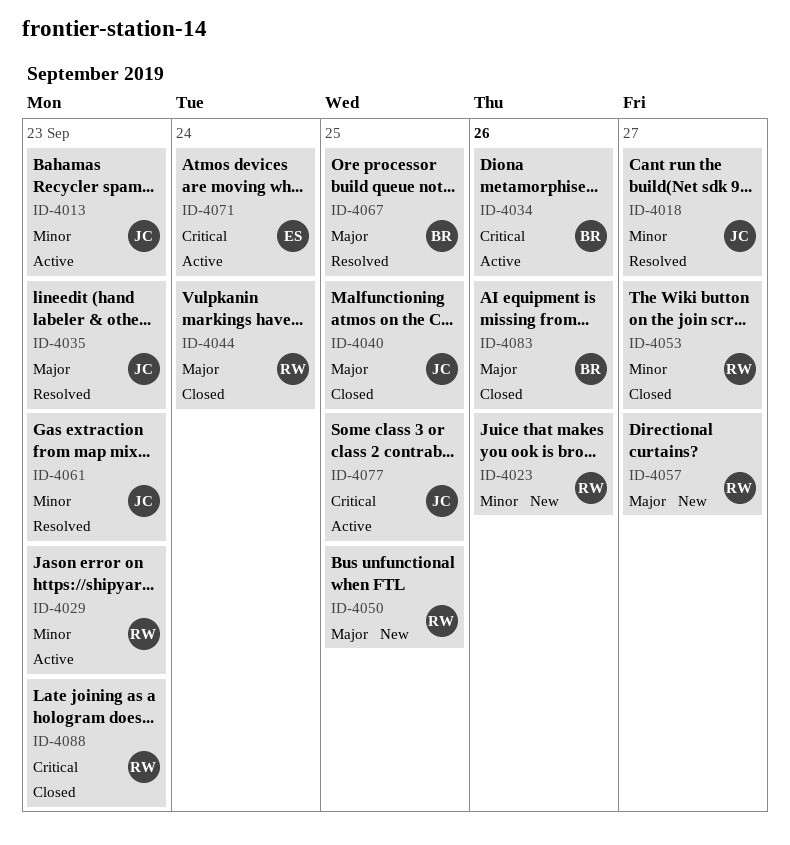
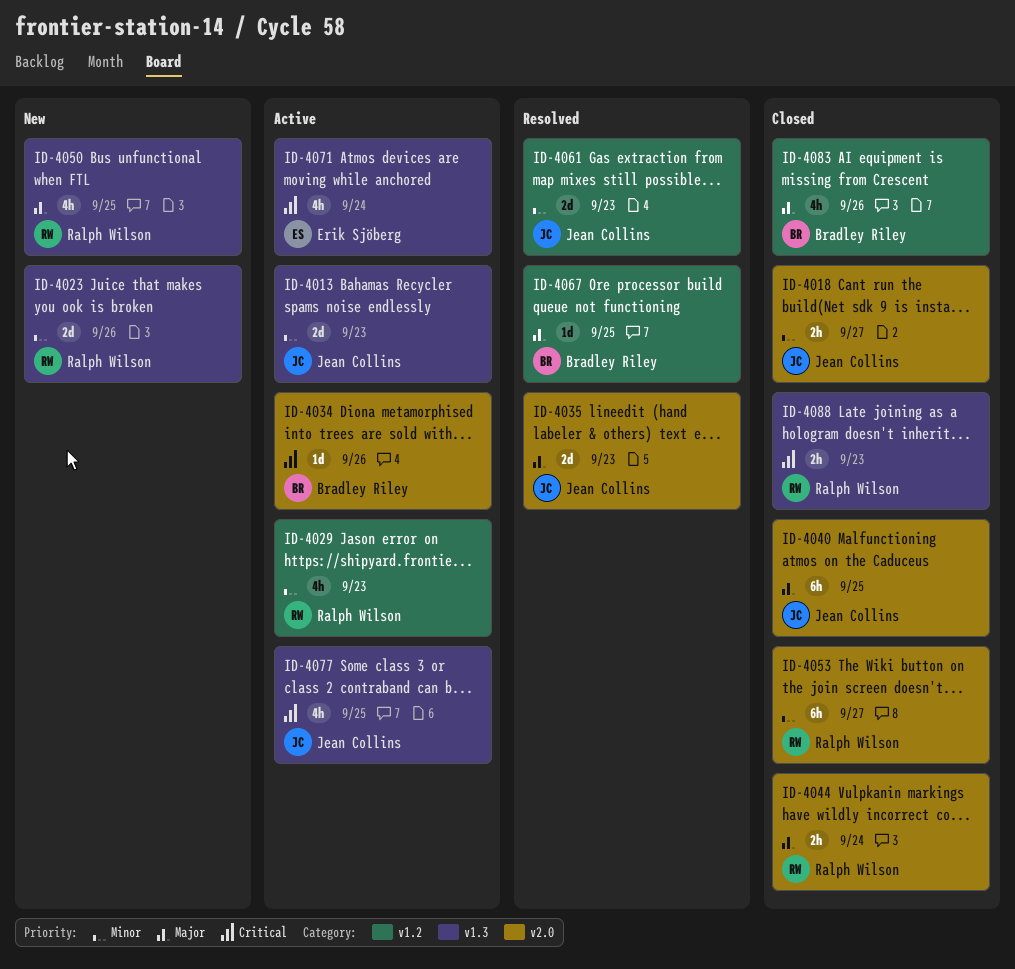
ID-4018, status: Resolved -> Closed
ID-4057: present -> none

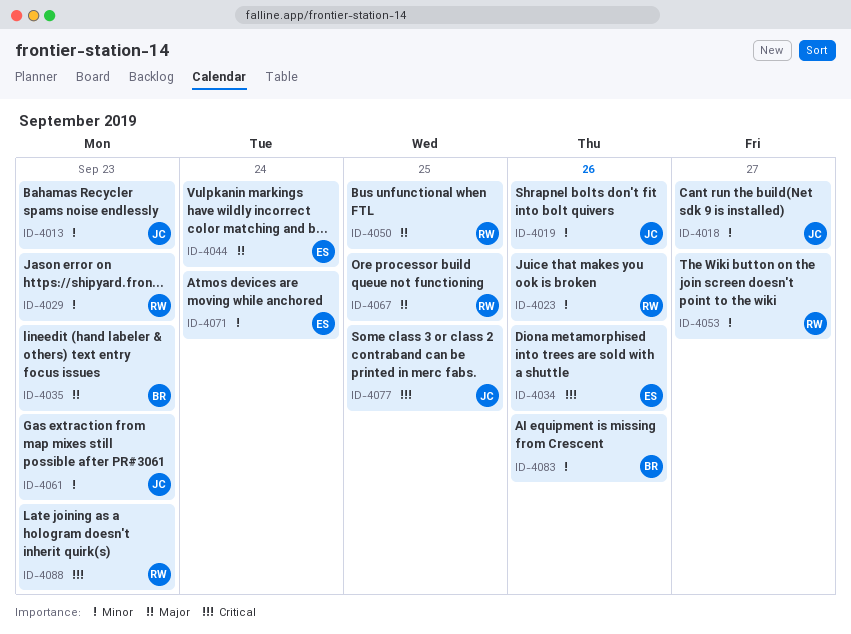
ID-4019: none -> present
ID-4034, owner: Bradley Riley -> Erik Sjöberg
ID-4035, owner: Jean Collins -> Bradley Riley
ID-4040: present -> none
ID-4044, owner: Ralph Wilson -> Erik Sjöberg
ID-4067, owner: Bradley Riley -> Ralph Wilson
ID-4071, priority: Critical -> Minor
ID-4083, priority: Major -> Minor

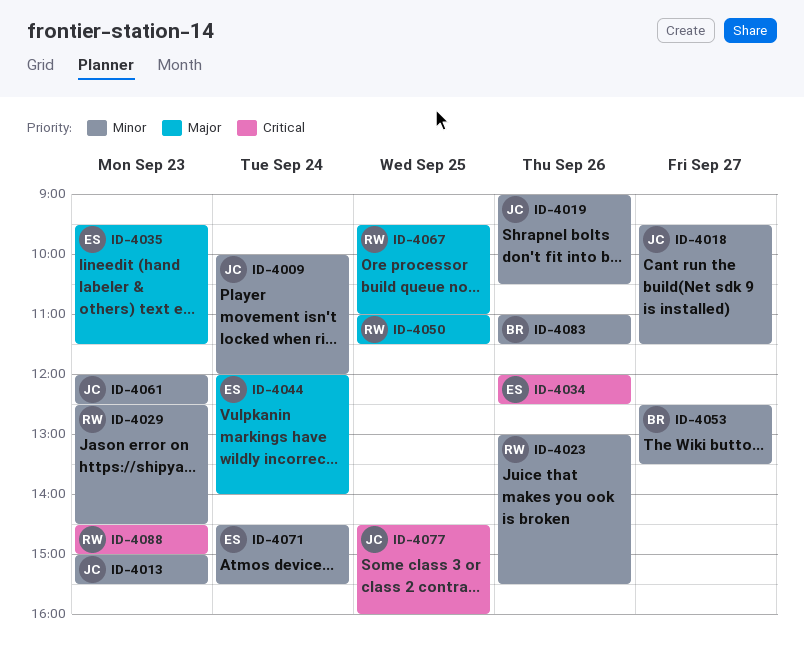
ID-4009: none -> present
ID-4035, owner: BR -> ES
ID-4053, owner: RW -> BR

